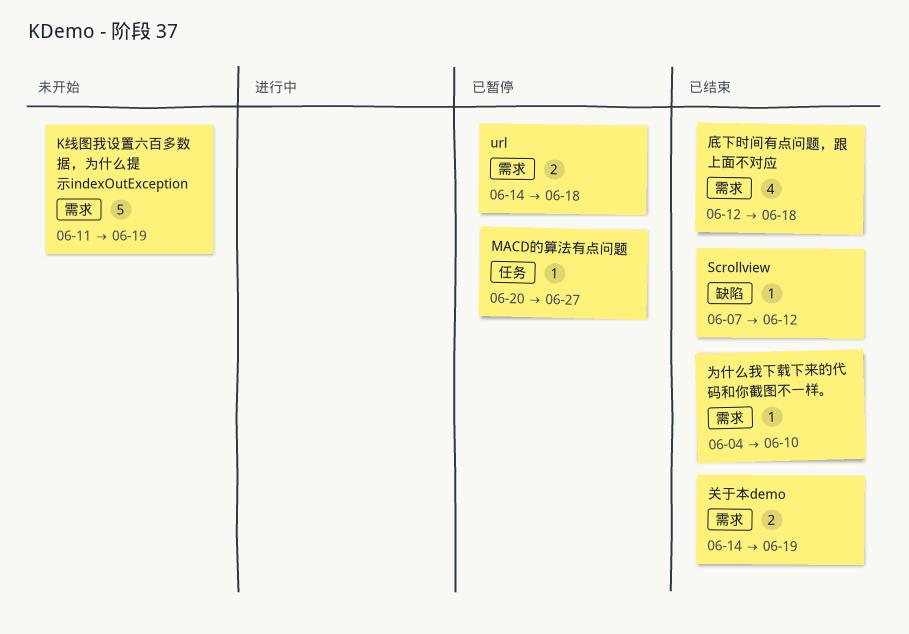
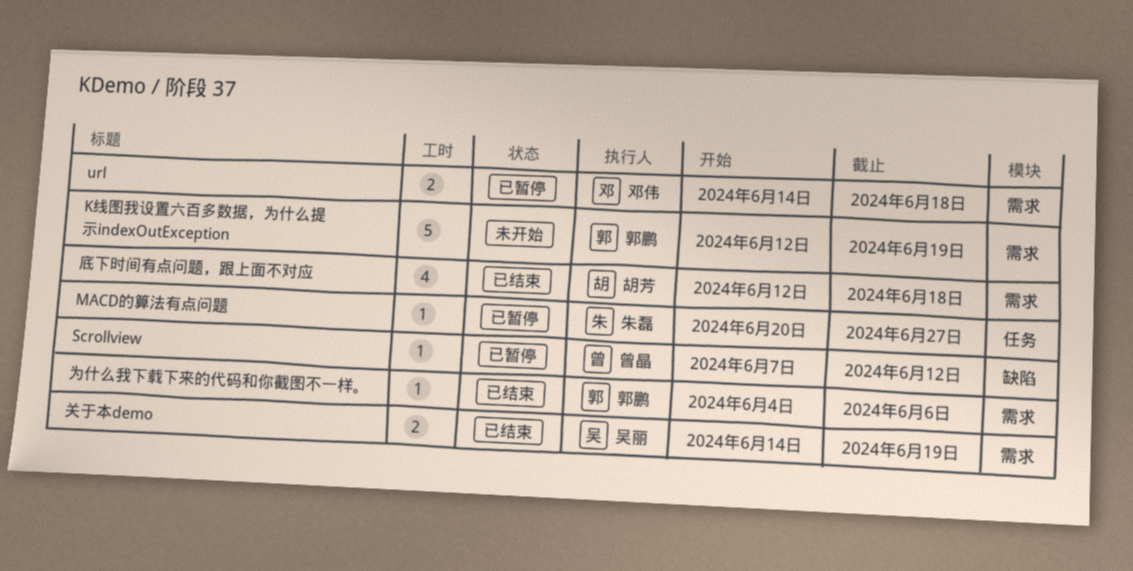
K线图我设置六百多数据，为什么提示indexOutException, start: Jun 11 -> Jun 12
Scrollview, status: 已结束 -> 已暂停
为什么我下载下来的代码和你截图不一样。, due: Jun 10 -> Jun 6

